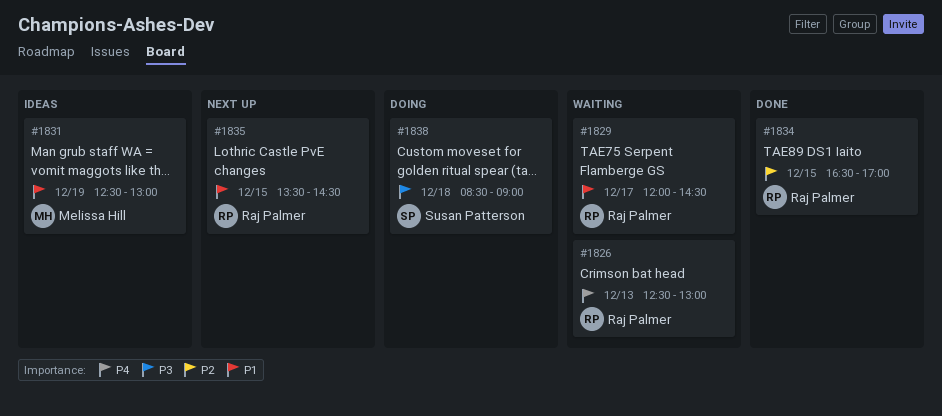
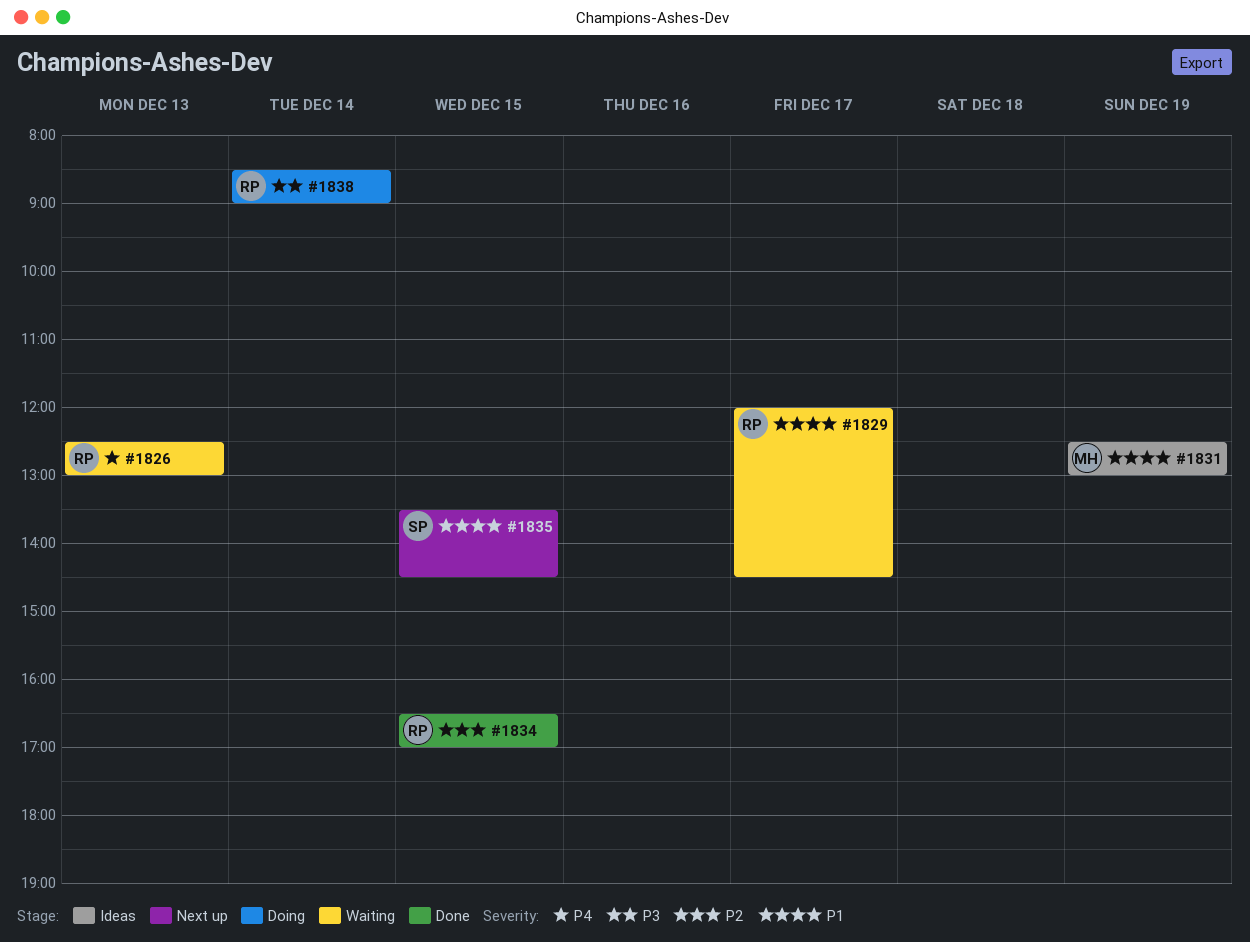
#1835, owner: Raj Palmer -> Susan Patterson
#1838, owner: Susan Patterson -> Raj Palmer
#1838, day: Dec 18 -> Dec 14

